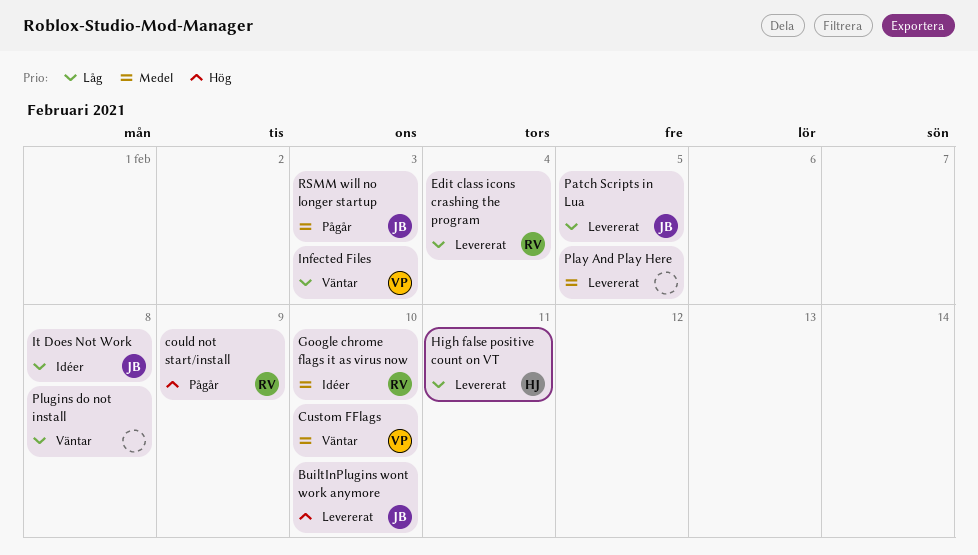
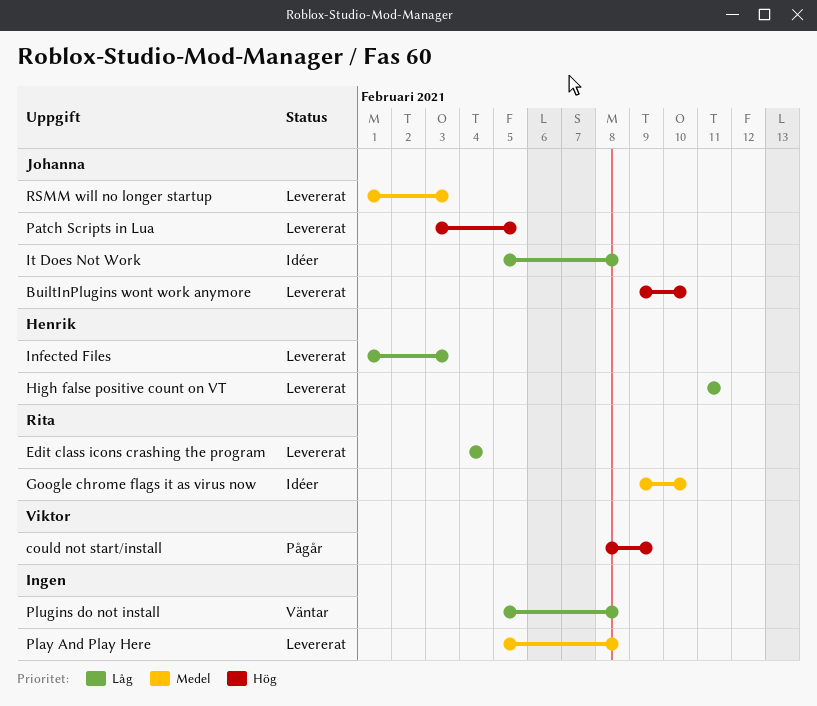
could not start/install, owner: Rita -> Viktor
Custom FFlags: present -> none
Infected Files, status: Väntar -> Levererat
Infected Files, owner: Viktor -> Henrik
Patch Scripts in Lua, priority: Låg -> Hög
Play And Play Here, due: Feb 5 -> Feb 8
RSMM will no longer startup, status: Pågår -> Levererat

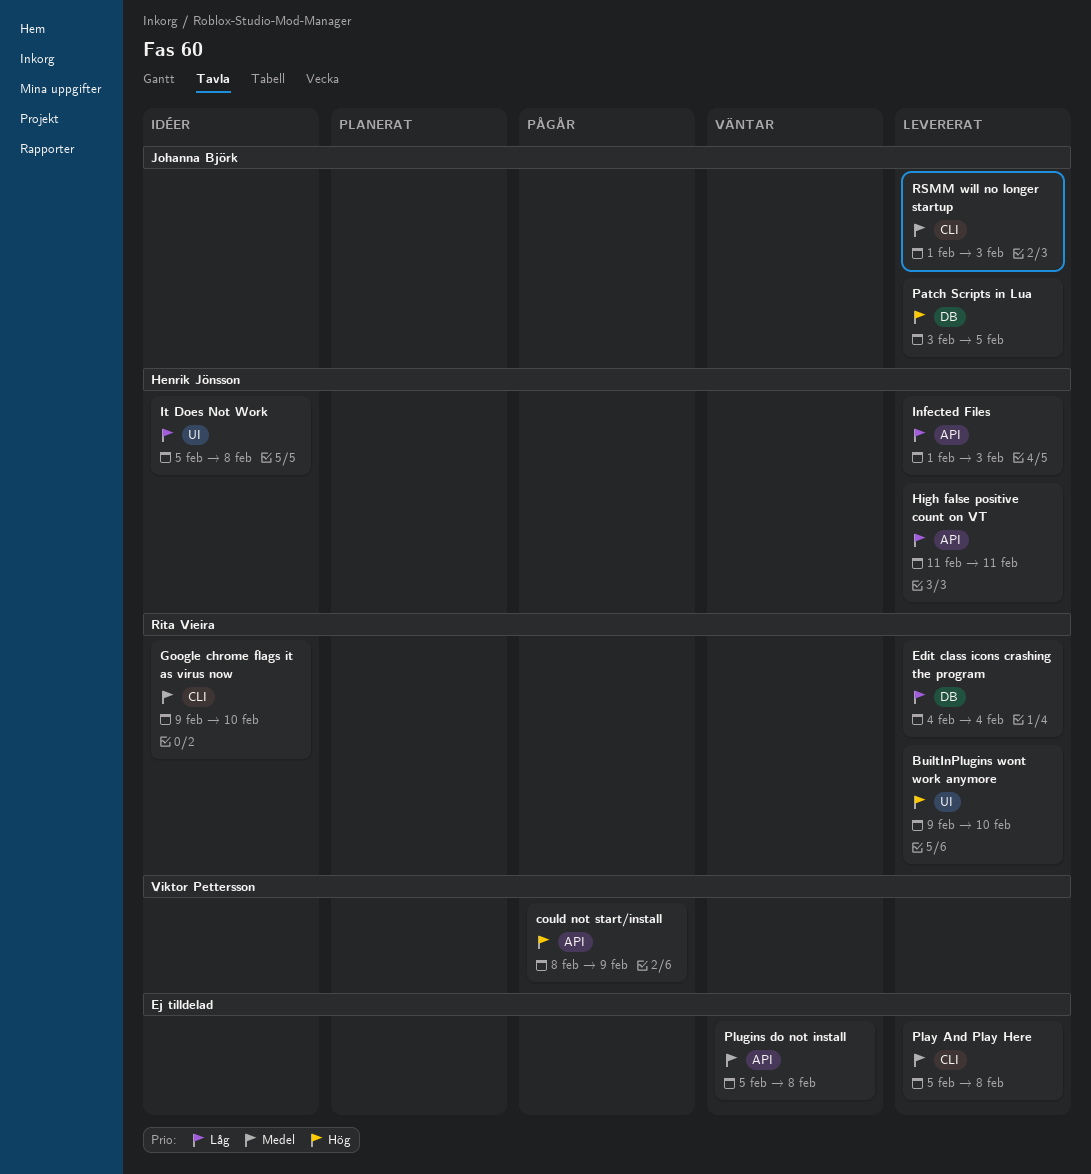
BuiltInPlugins wont work anymore, owner: Johanna Björk -> Rita Vieira
It Does Not Work, owner: Johanna Björk -> Henrik Jönsson
Plugins do not install, priority: Låg -> Medel

